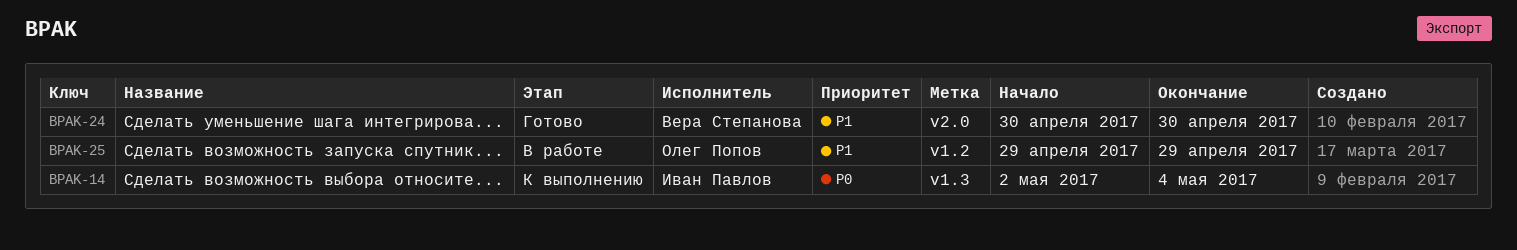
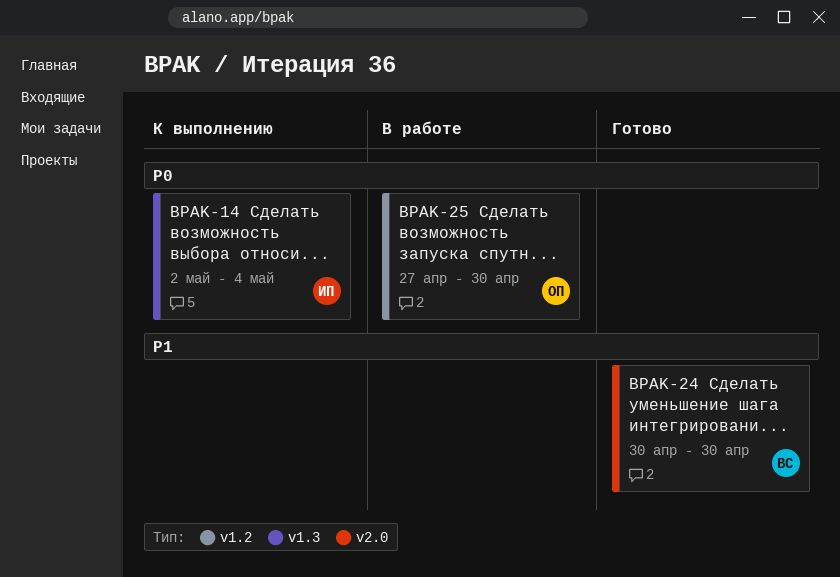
BPAK-25, priority: P1 -> P0
BPAK-25, start: Apr 29 -> Apr 27
BPAK-25, due: Apr 29 -> Apr 30

